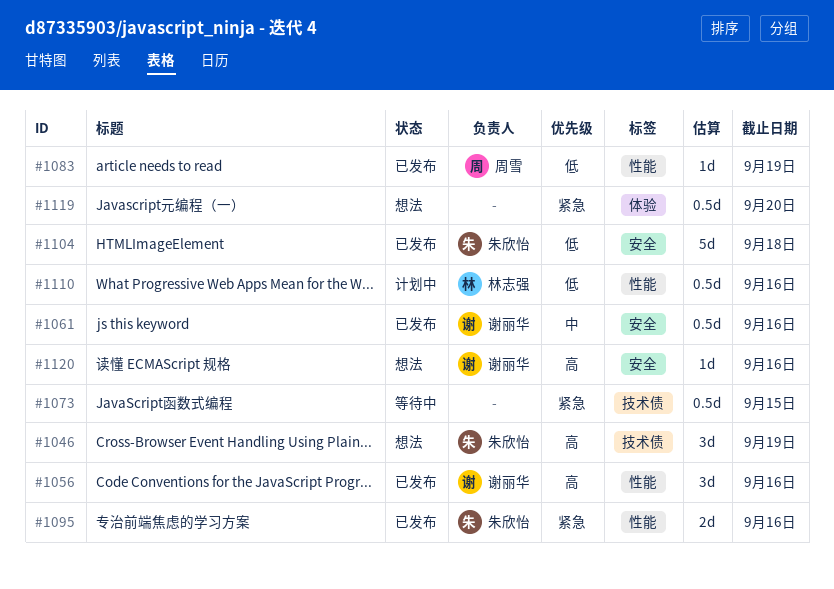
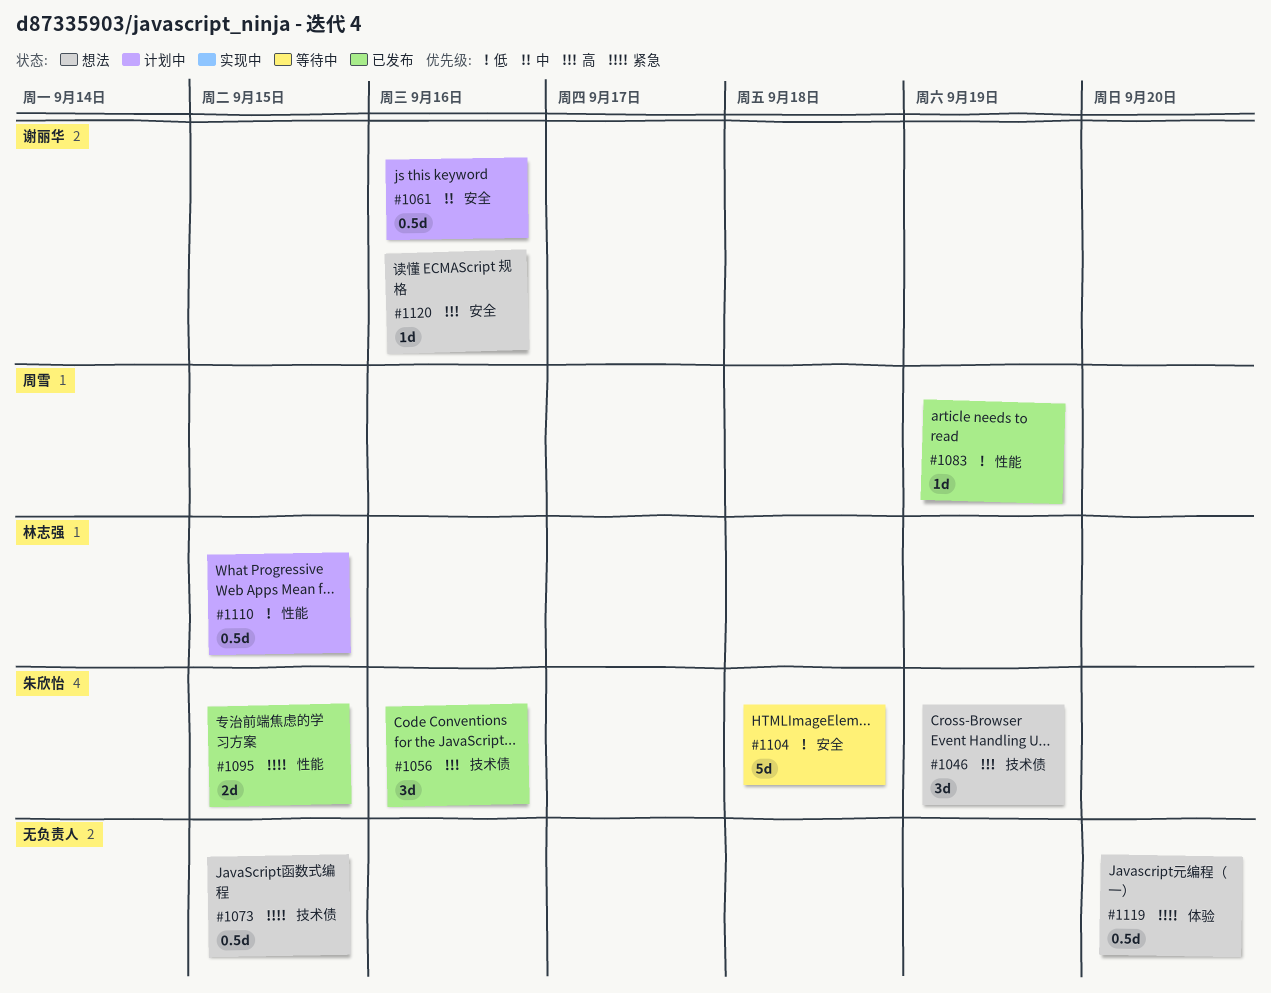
#1056, owner: 谢丽华 -> 朱欣怡
#1056, label: 性能 -> 技术债
#1061, status: 已发布 -> 计划中
#1073, status: 等待中 -> 想法
#1095, due: Sep 16 -> Sep 15
#1104, status: 已发布 -> 等待中
#1110, due: Sep 16 -> Sep 15

